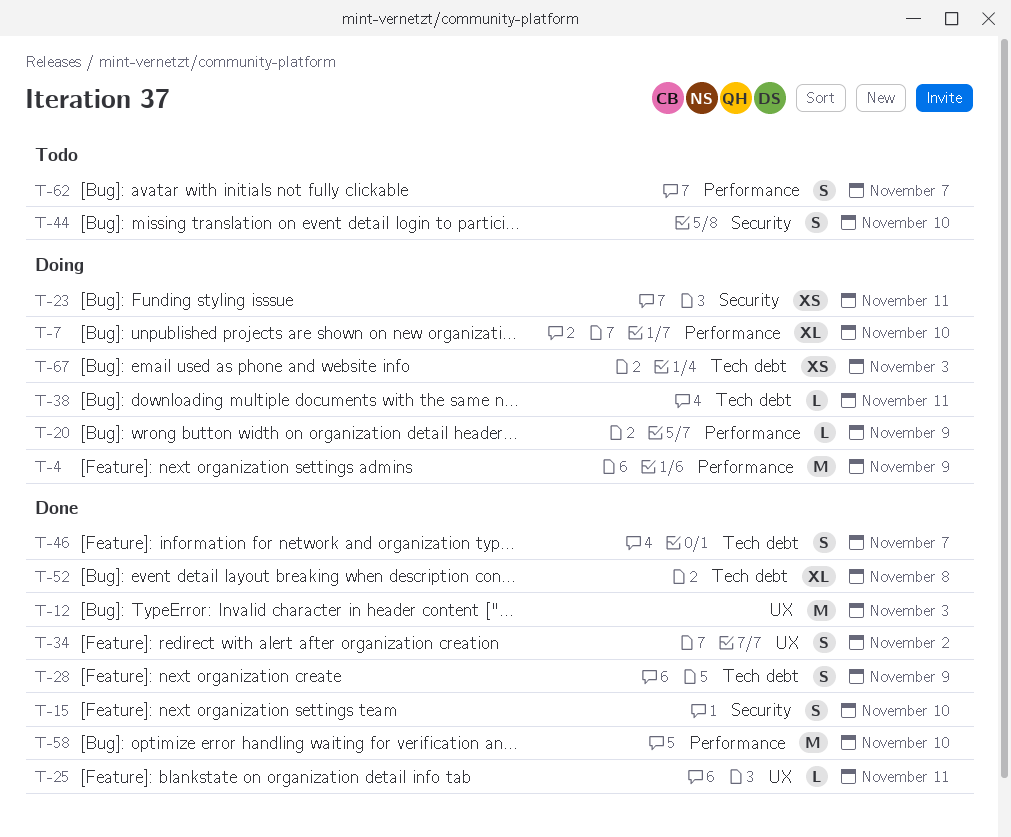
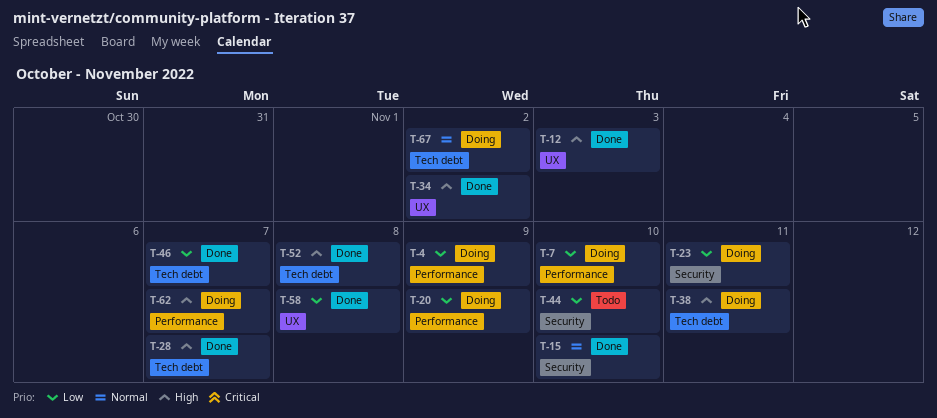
T-25: present -> none
T-28, due: Nov 9 -> Nov 7
T-58, label: Performance -> UX
T-58, due: Nov 10 -> Nov 8
T-62, status: Todo -> Doing
T-67, due: Nov 3 -> Nov 2

